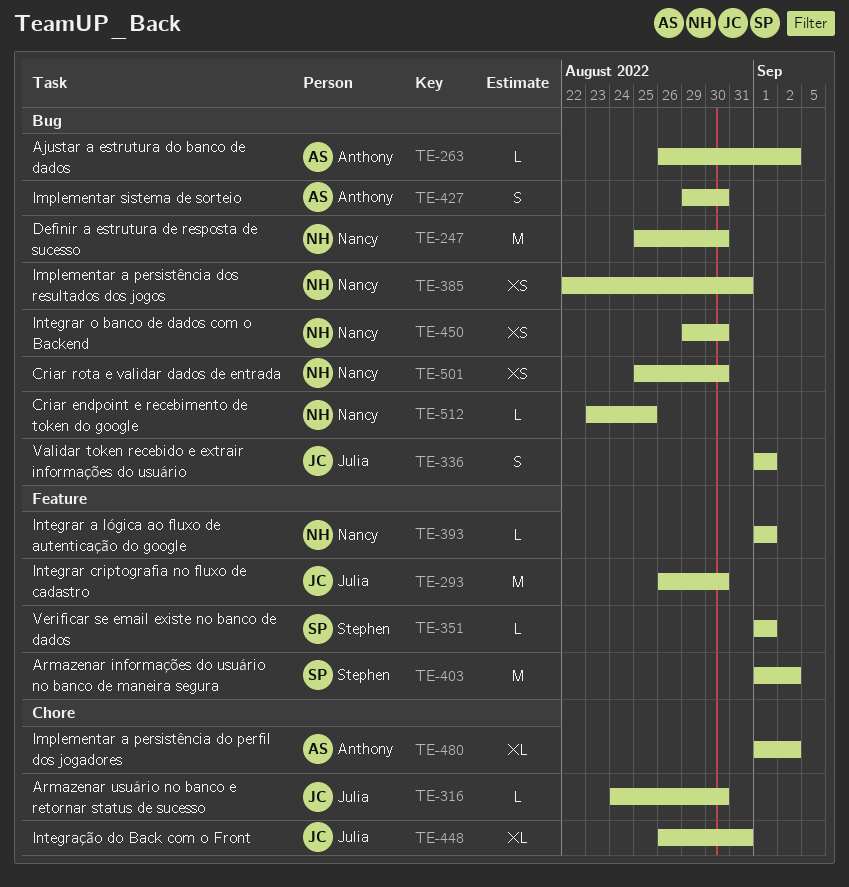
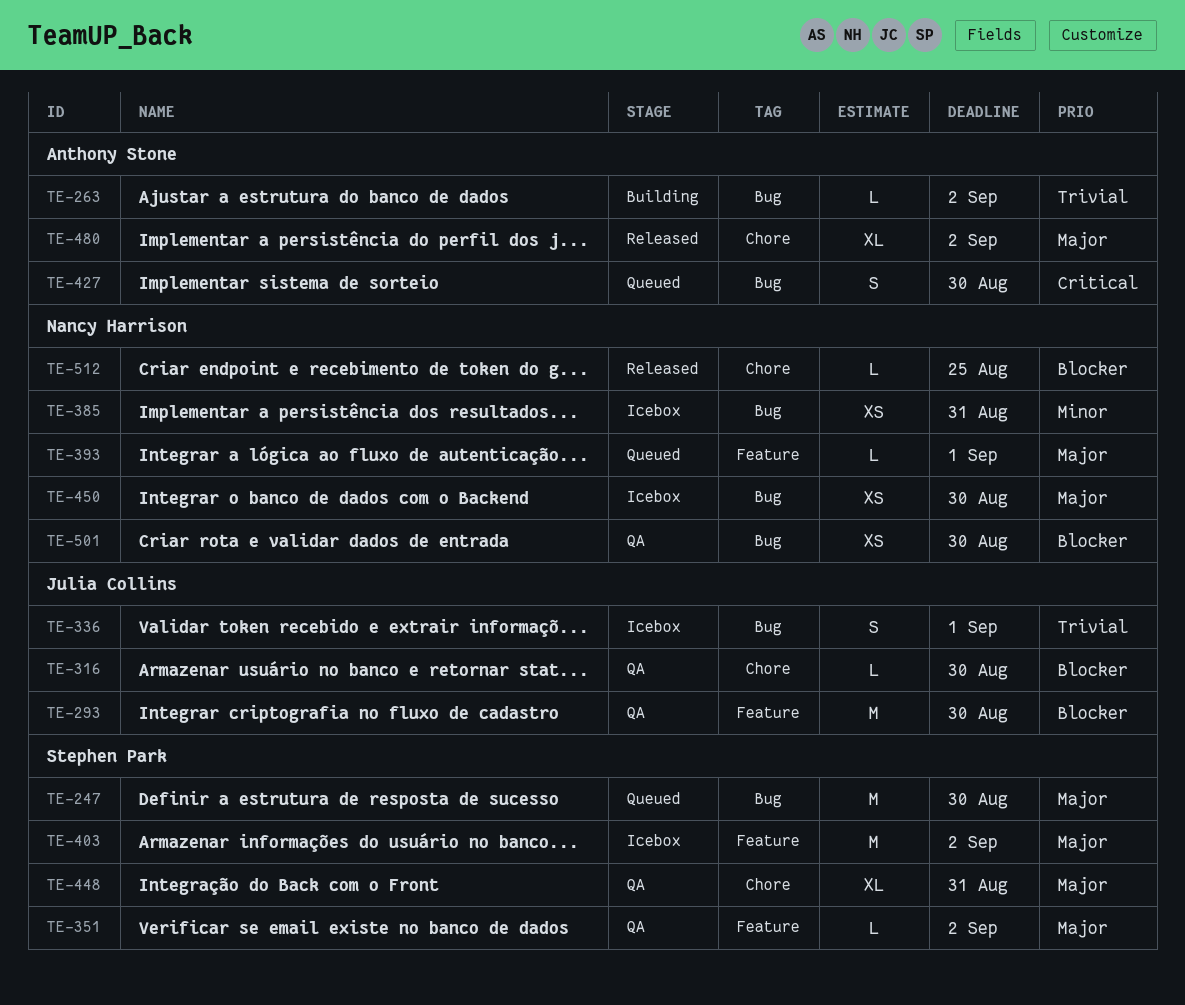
TE-247, owner: Nancy Harrison -> Stephen Park
TE-351, due: Sep 1 -> Sep 2
TE-448, owner: Julia Collins -> Stephen Park
TE-512, label: Bug -> Chore

